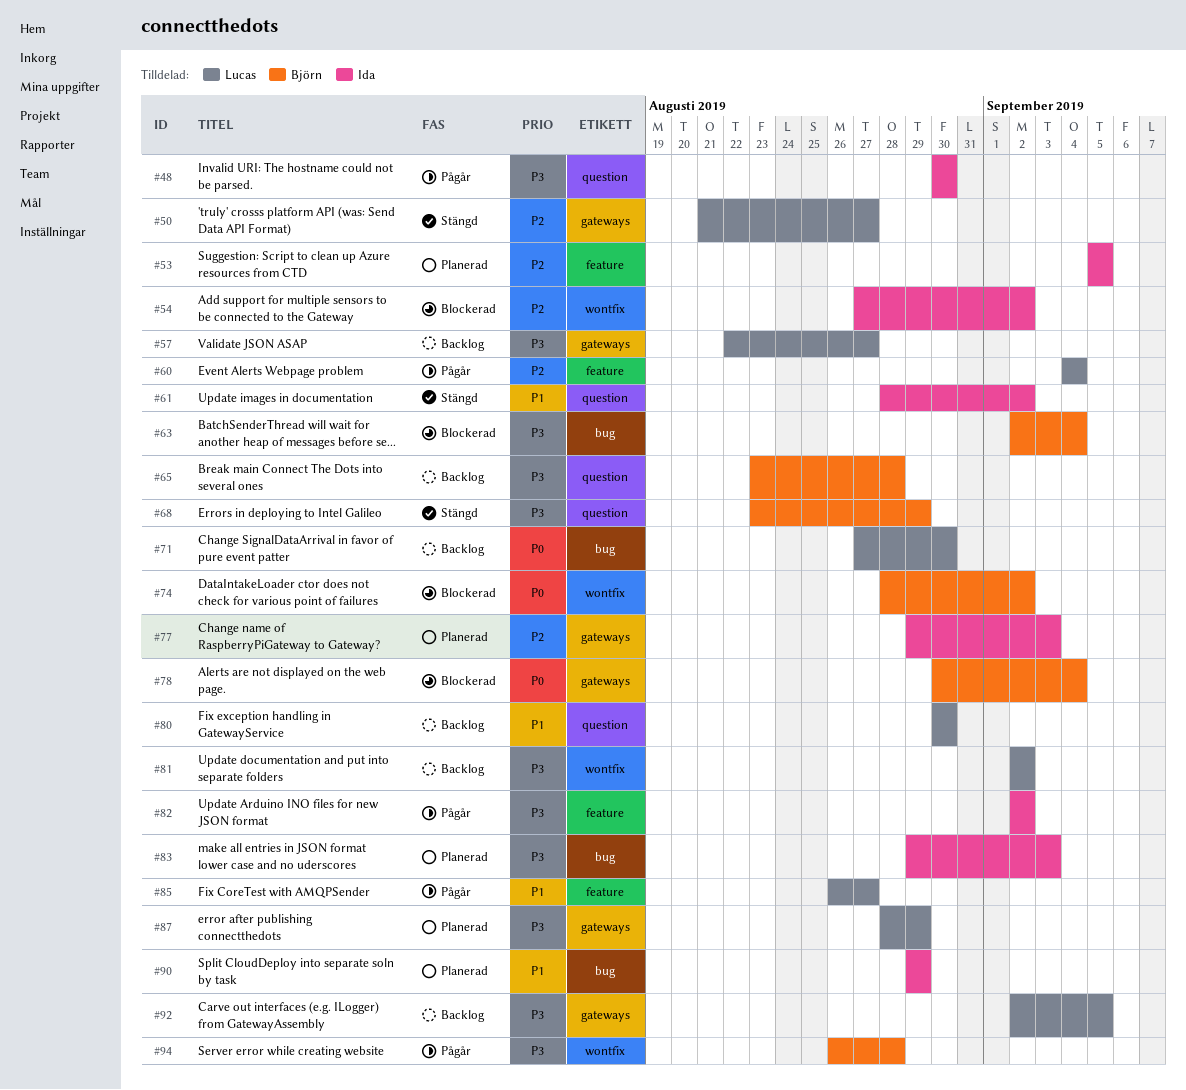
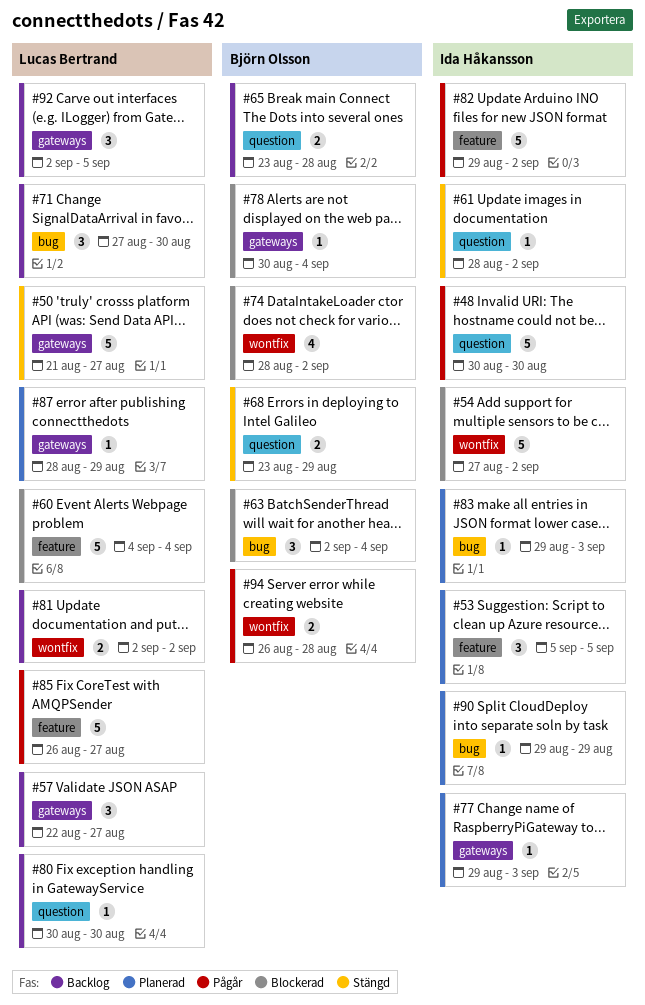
#60, status: Pågår -> Blockerad
#82, start: Sep 2 -> Aug 29

